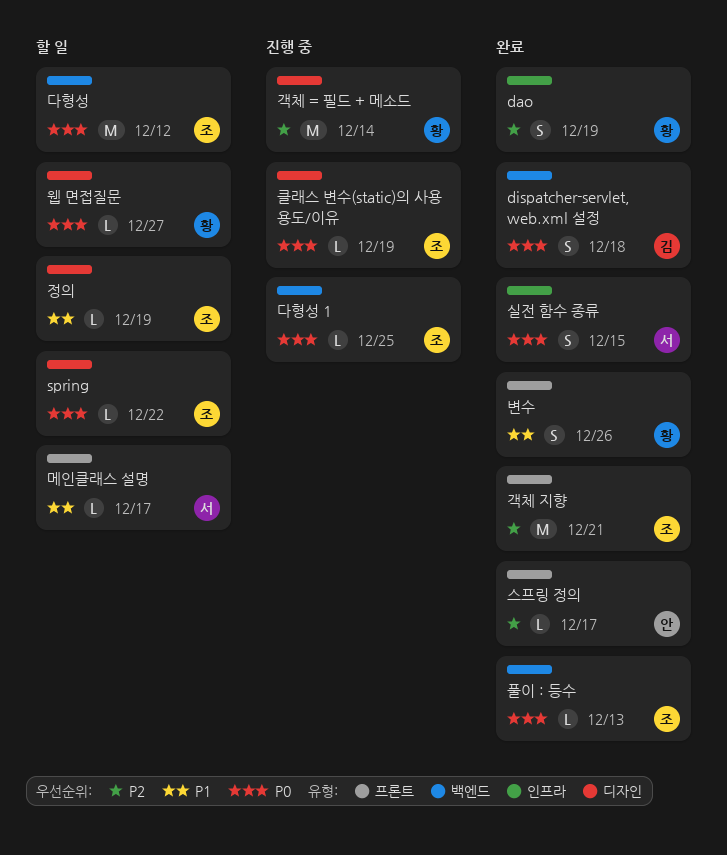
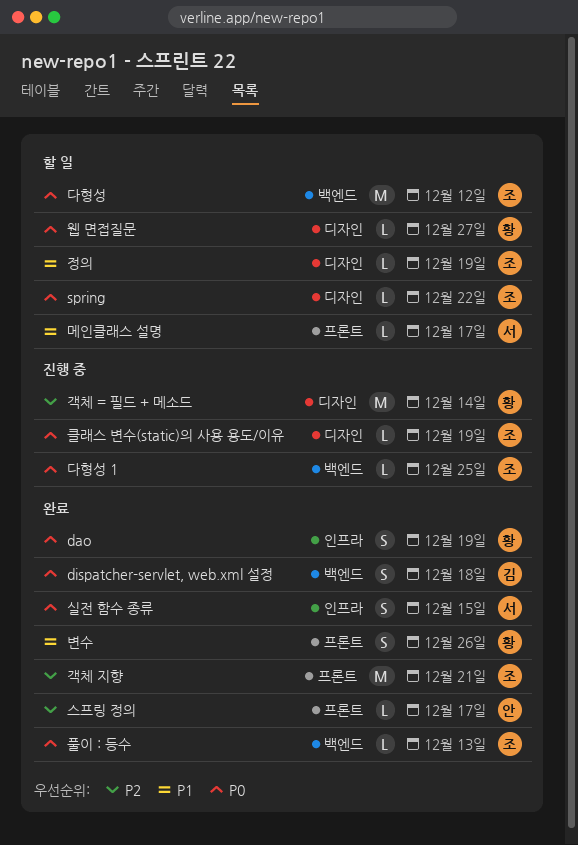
dao, priority: P2 -> P0

